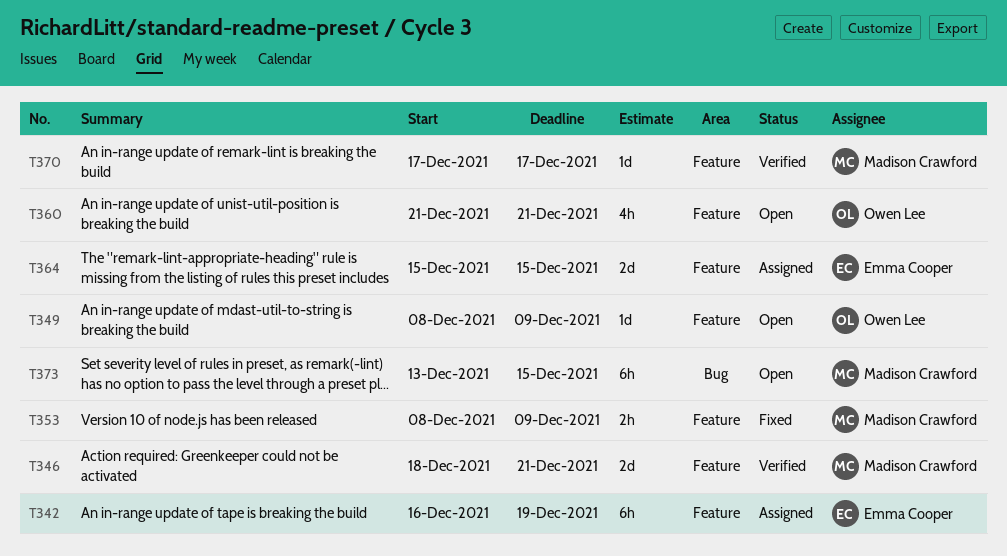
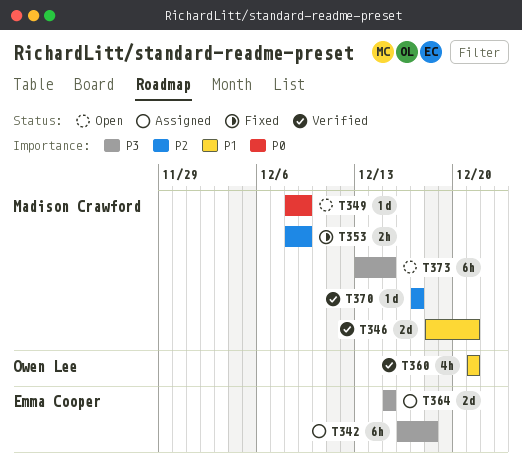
T342, due: Dec 19 -> Dec 18
T349, owner: Owen Lee -> Madison Crawford
T360, status: Open -> Verified

